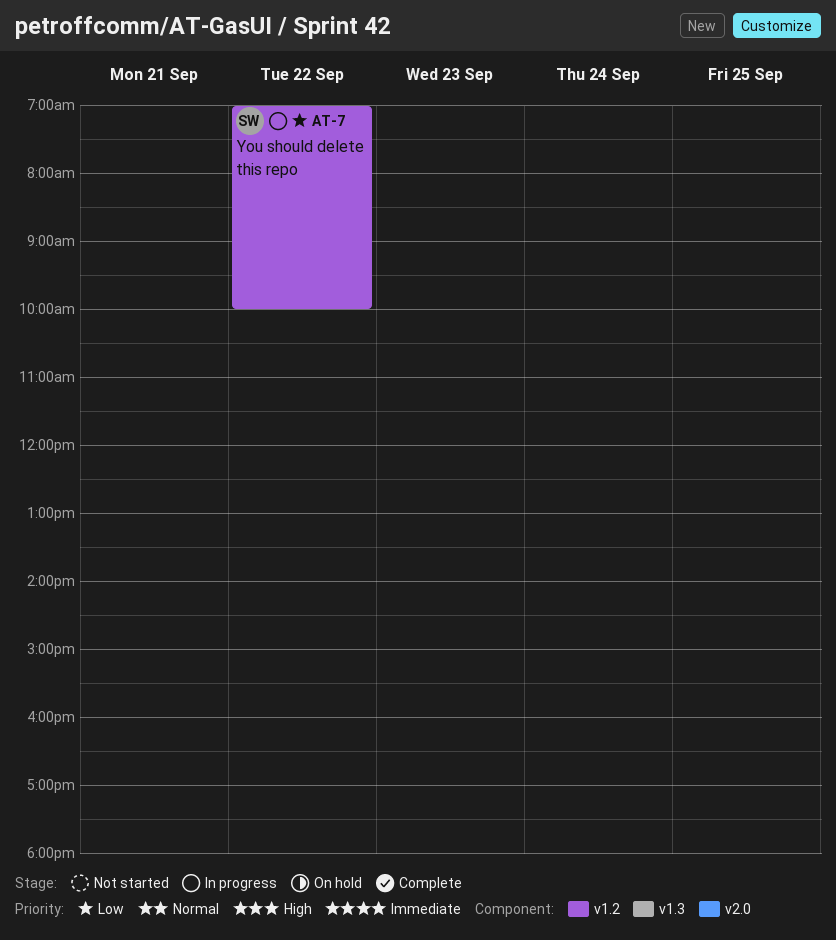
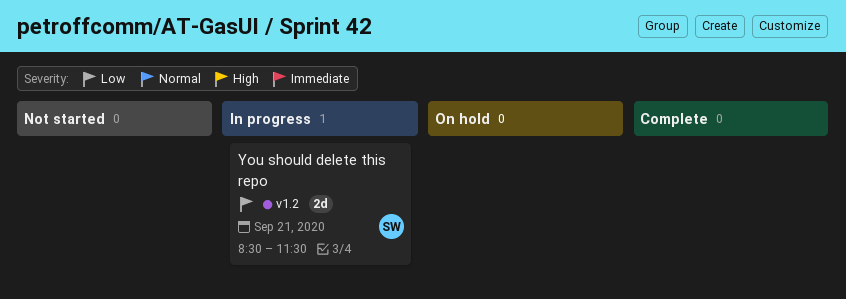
You should delete this repo, day: Sep 22 -> Sep 21
You should delete this repo, begins: 07:00 -> 08:30
You should delete this repo, ends: 10:00 -> 11:30

